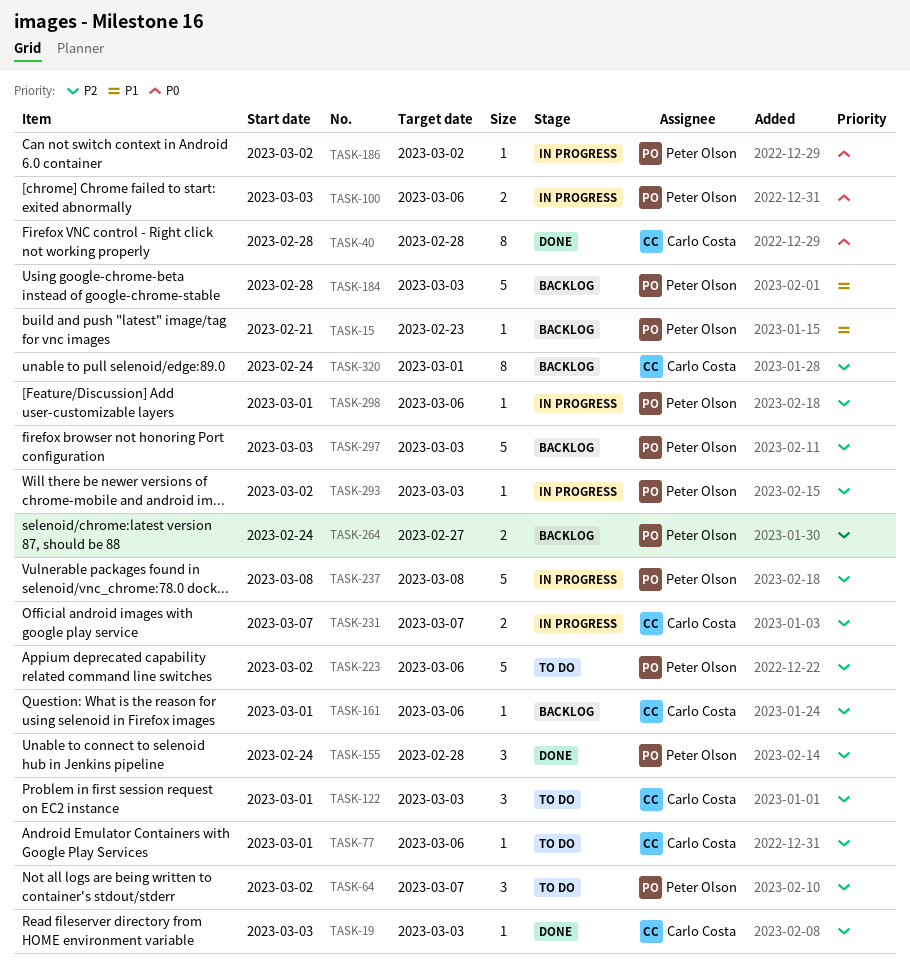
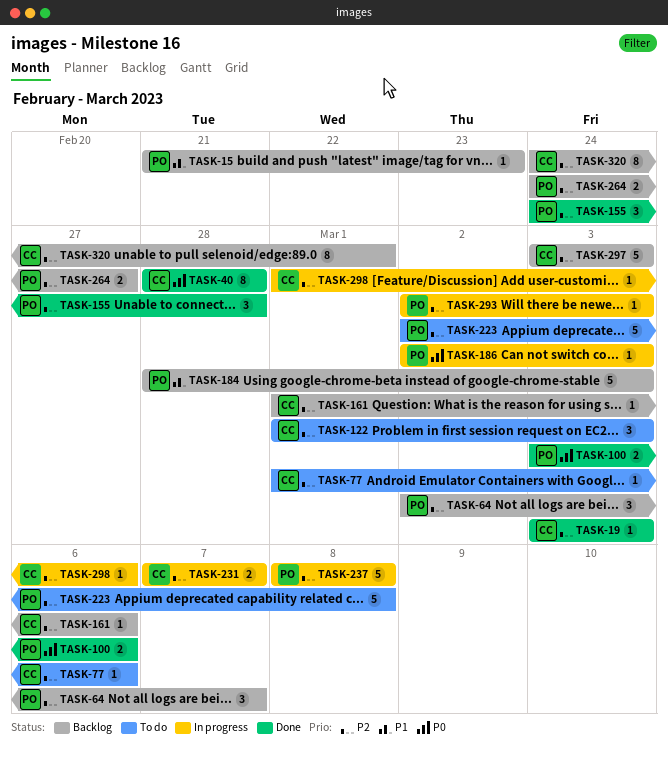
TASK-64, status: To do -> Backlog
TASK-100, status: In progress -> Done
TASK-186, due: Mar 2 -> Mar 3
TASK-223, due: Mar 6 -> Mar 8
TASK-297, owner: Peter Olson -> Carlo Costa
TASK-298, owner: Peter Olson -> Carlo Costa

